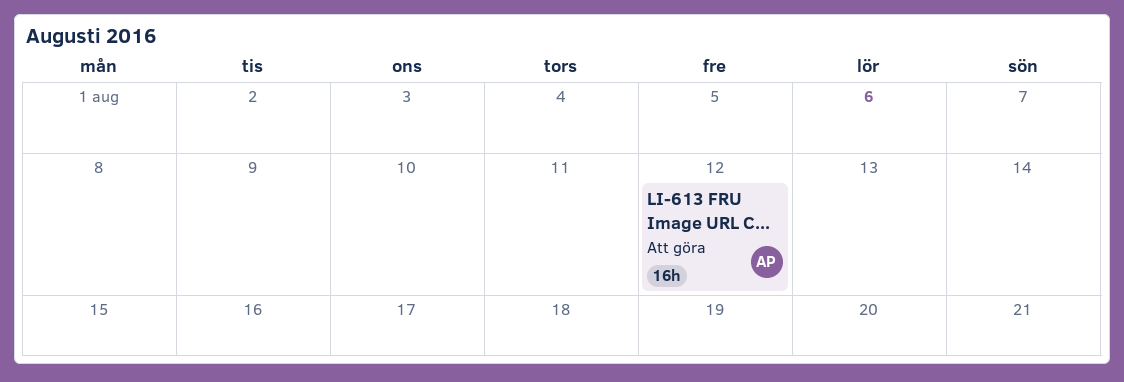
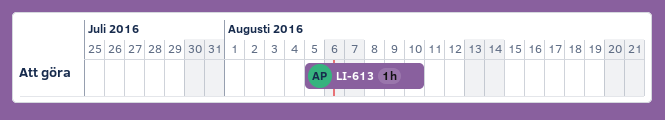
LI-613, estimate: 16h -> 1h
LI-613, due: Aug 12 -> Aug 10

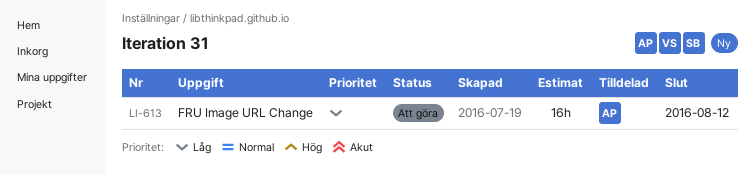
LI-613, estimate: 1h -> 16h
LI-613, due: Aug 10 -> Aug 12

